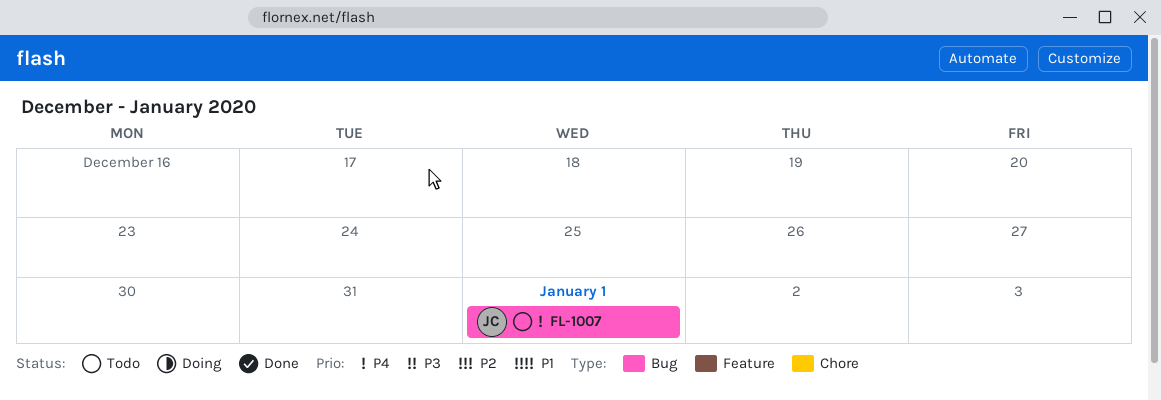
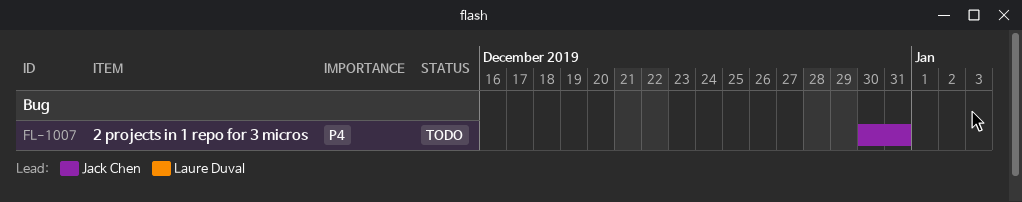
FL-1007, start: Jan 1 -> Dec 30
FL-1007, due: Jan 1 -> Dec 31

